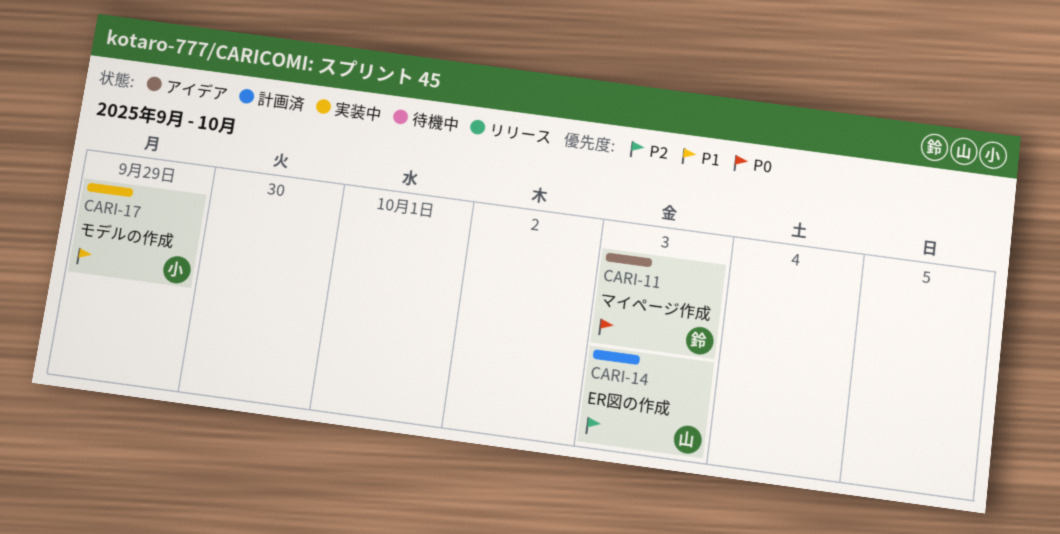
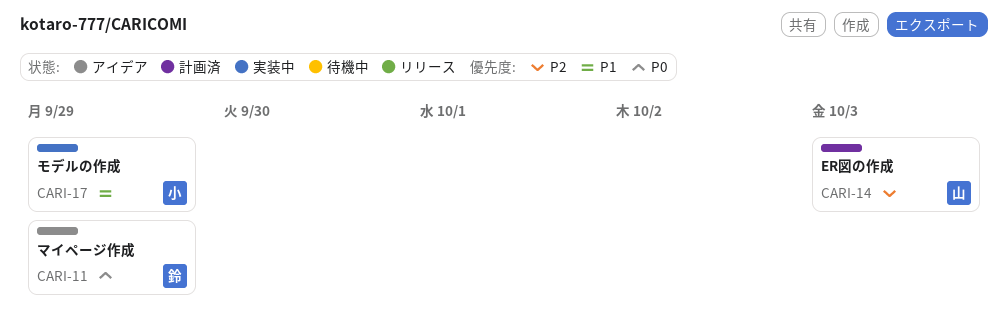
CARI-11, due: Oct 3 -> Sep 29

